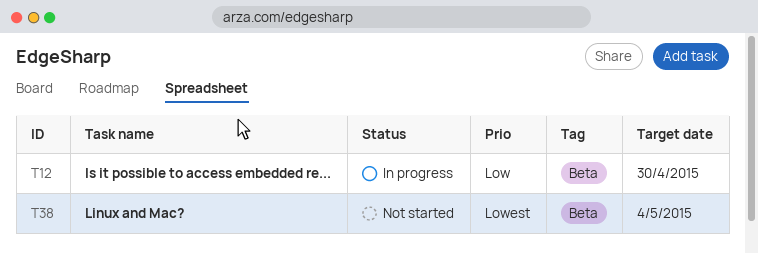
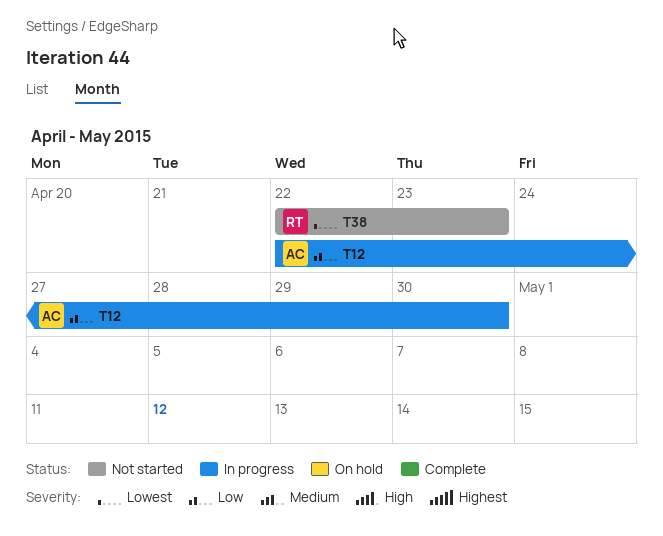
T38, due: May 4 -> Apr 23

